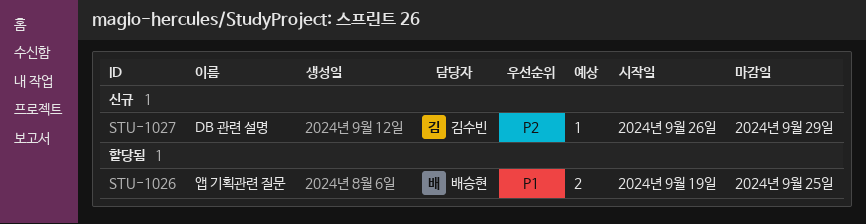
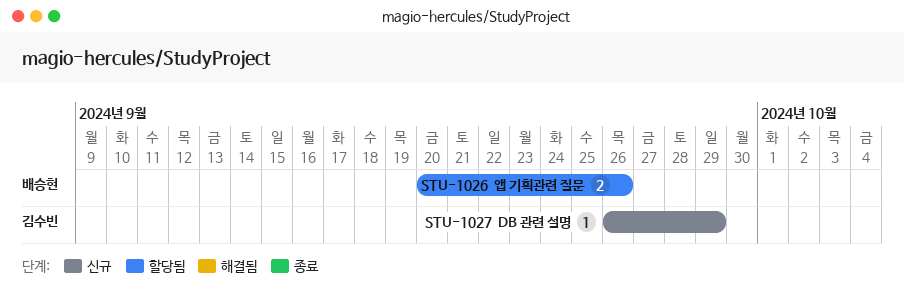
STU-1026, start: Sep 19 -> Sep 20
STU-1026, due: Sep 25 -> Sep 26

